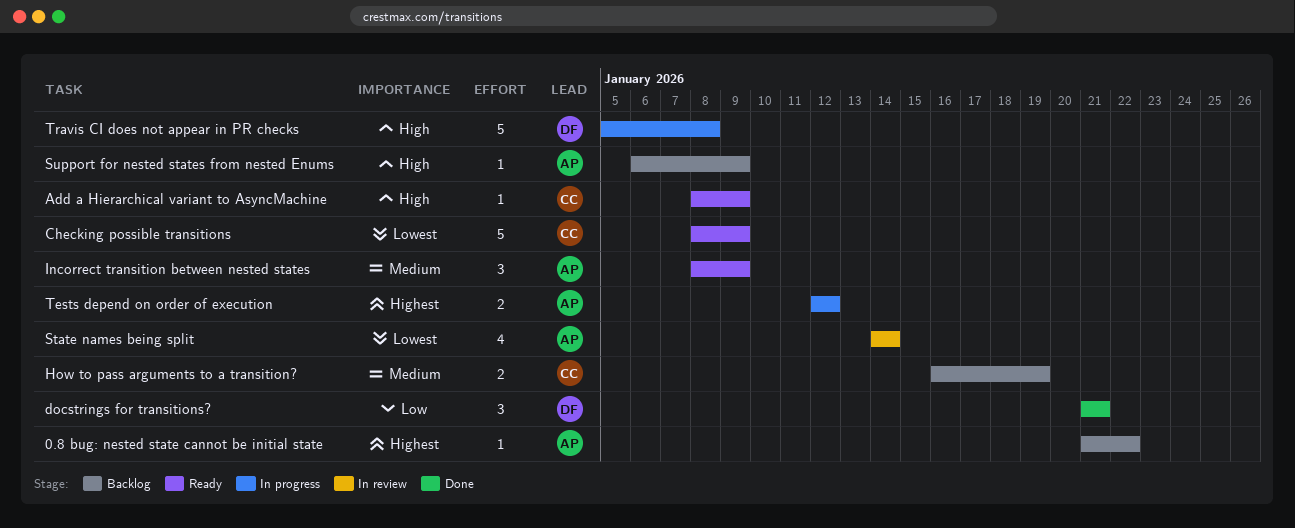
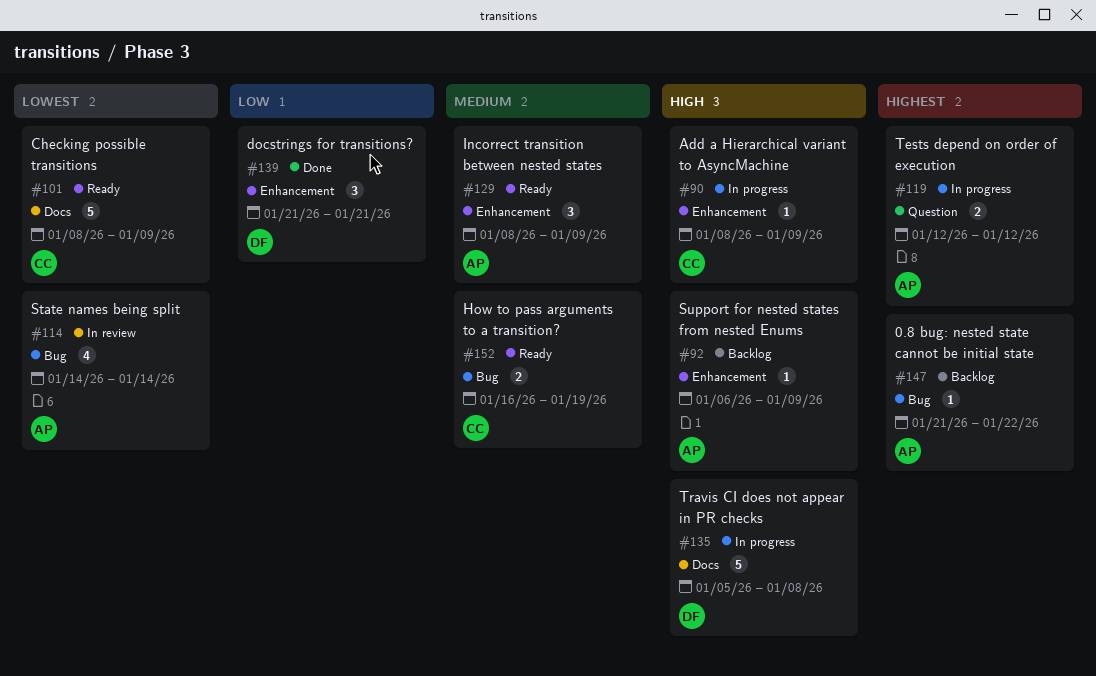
Add a Hierarchical variant to AsyncMachine, status: Ready -> In progress
How to pass arguments to a transition?, status: Backlog -> Ready

